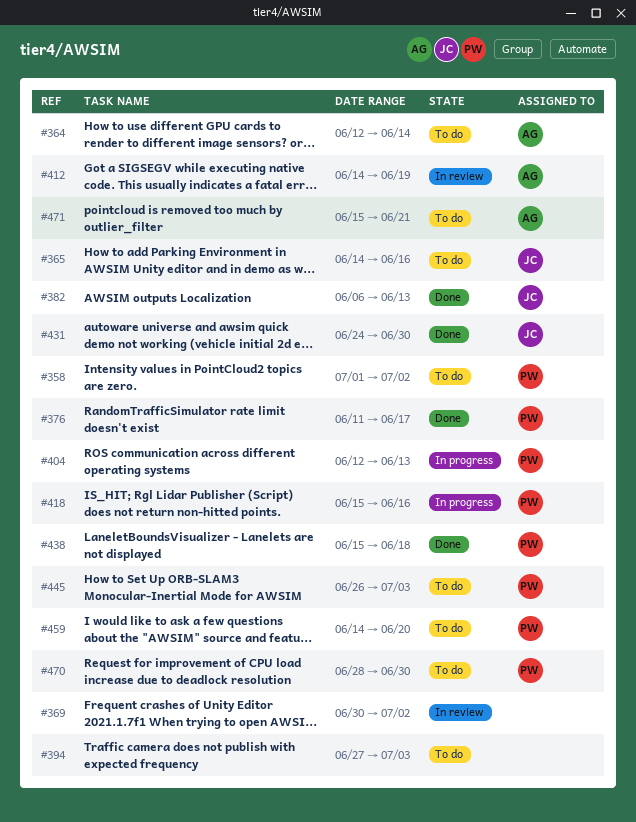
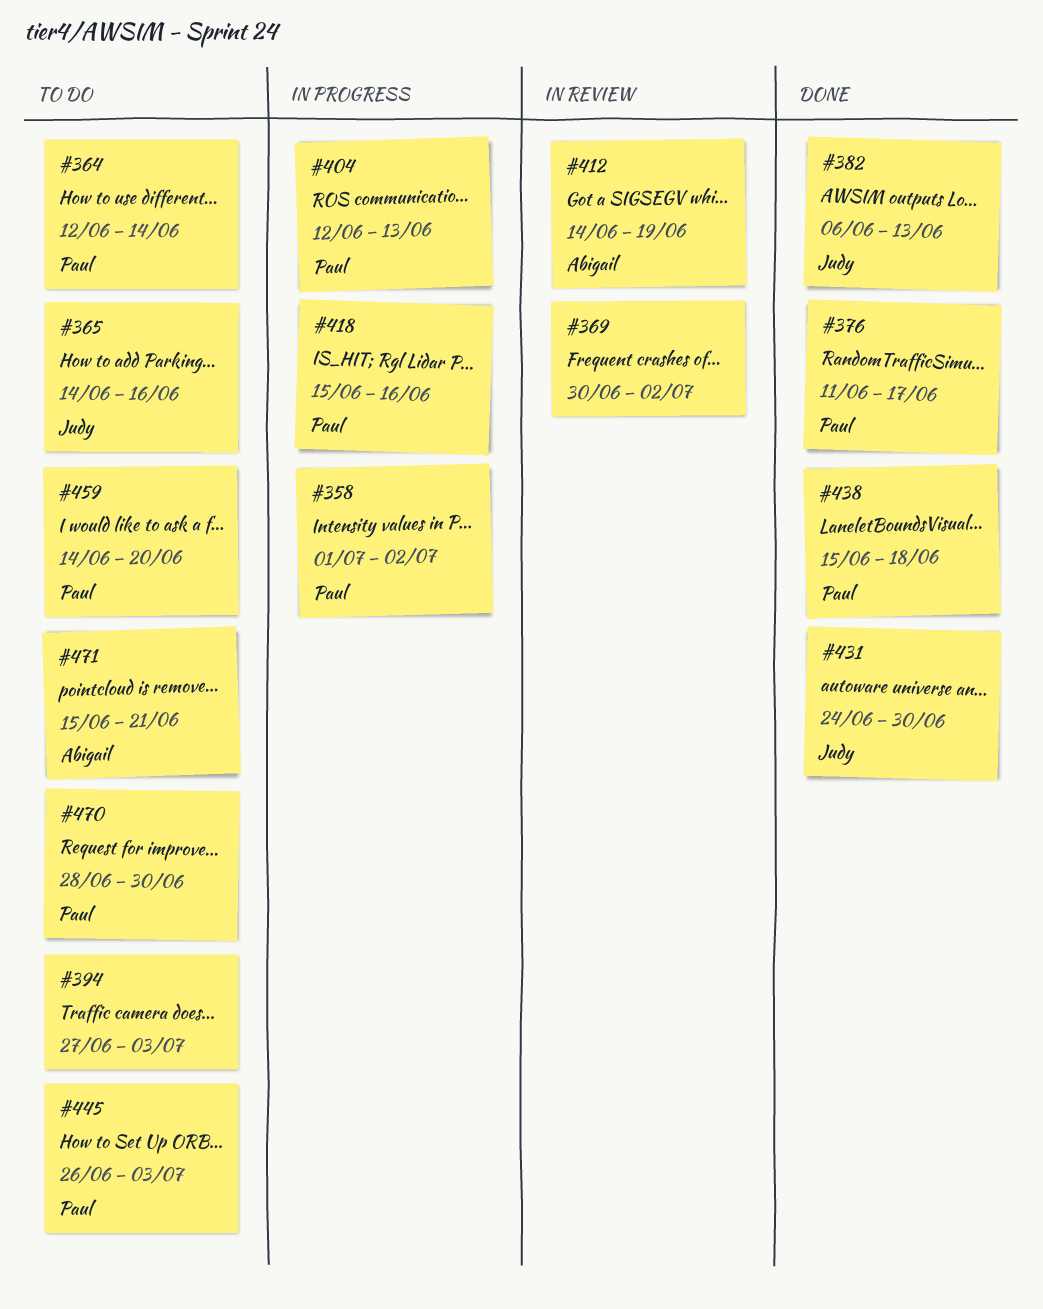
#358, status: To do -> In progress
#364, owner: Abigail -> Paul

